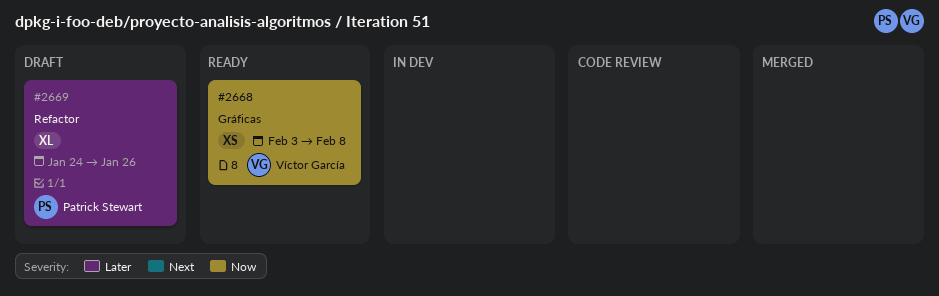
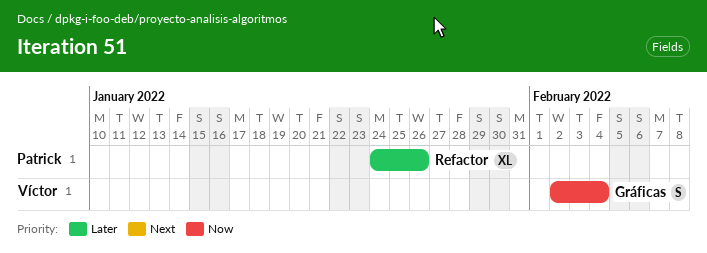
Gráficas, estimate: XS -> S
Gráficas, start: Feb 3 -> Feb 2
Gráficas, due: Feb 8 -> Feb 4

